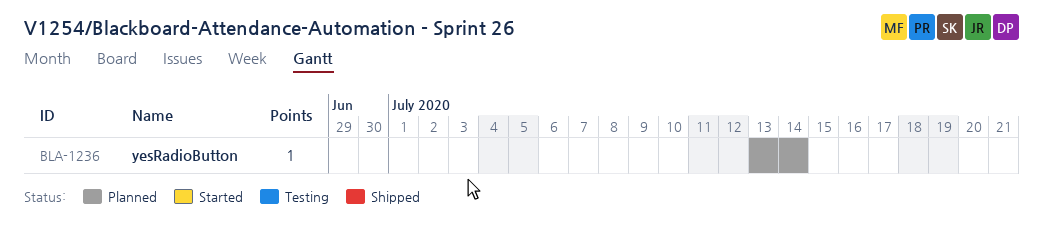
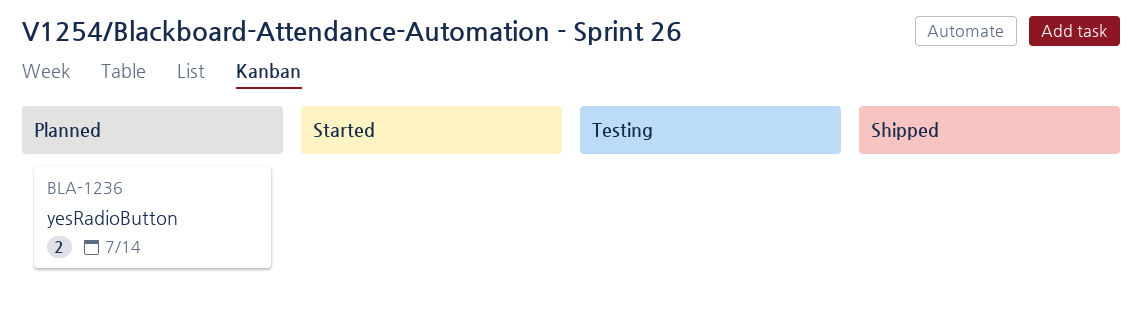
BLA-1236, estimate: 1 -> 2

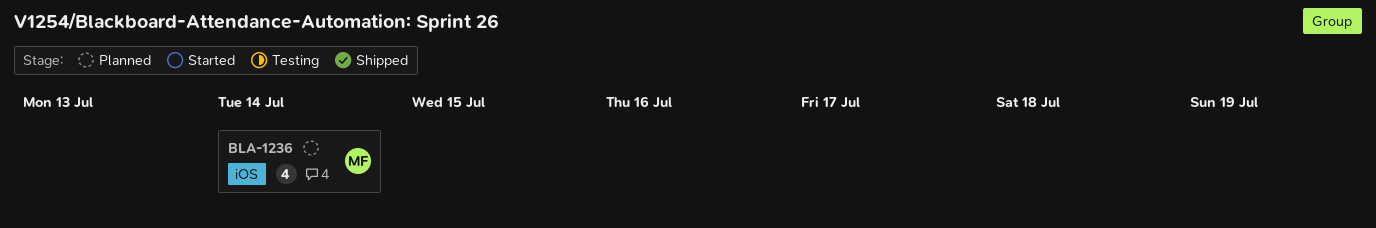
BLA-1236, estimate: 2 -> 4

